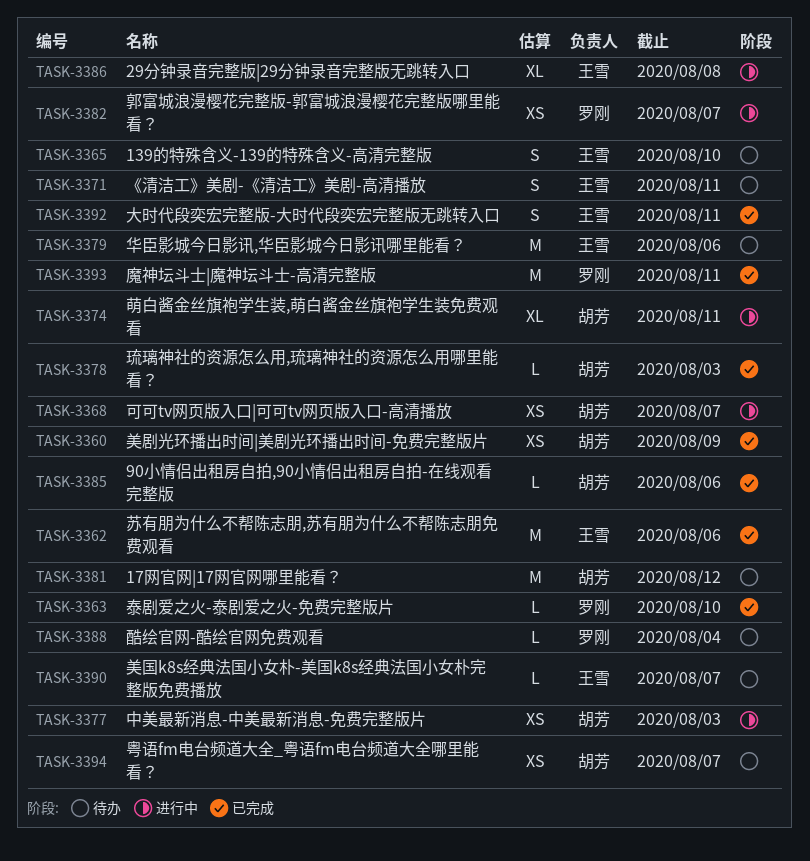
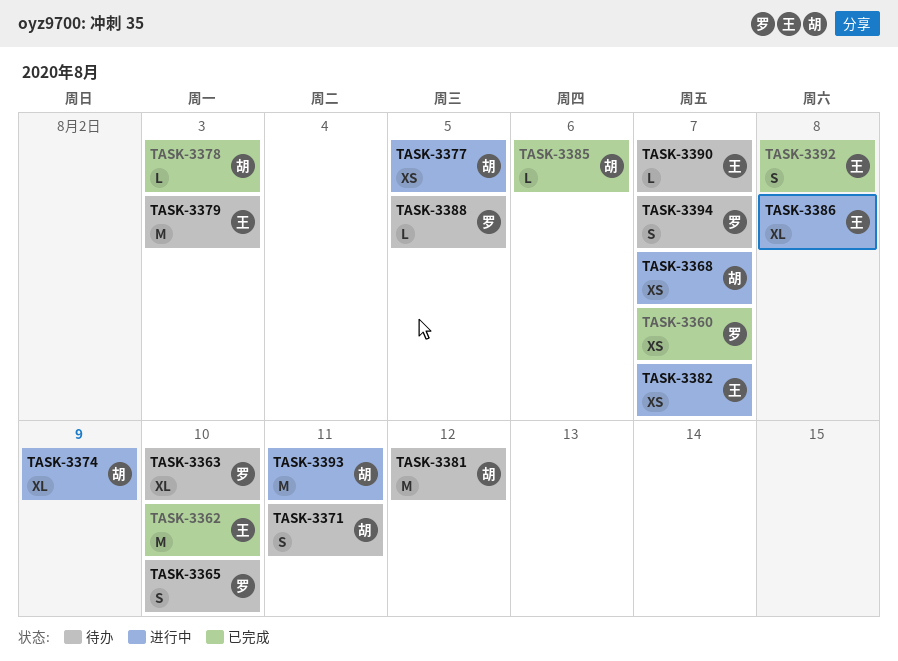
TASK-3360, owner: 胡芳 -> 罗刚
TASK-3360, due: Aug 9 -> Aug 7
TASK-3362, due: Aug 6 -> Aug 10
TASK-3363, status: 已完成 -> 待办
TASK-3363, estimate: L -> XL
TASK-3365, owner: 王雪 -> 罗刚
TASK-3371, owner: 王雪 -> 胡芳
TASK-3374, due: Aug 11 -> Aug 9
TASK-3377, due: Aug 3 -> Aug 5
TASK-3379, due: Aug 6 -> Aug 3
TASK-3382, owner: 罗刚 -> 王雪
TASK-3388, due: Aug 4 -> Aug 5
TASK-3392, due: Aug 11 -> Aug 8
TASK-3393, status: 已完成 -> 进行中
TASK-3393, owner: 罗刚 -> 胡芳
TASK-3394, owner: 胡芳 -> 罗刚
TASK-3394, estimate: XS -> S

